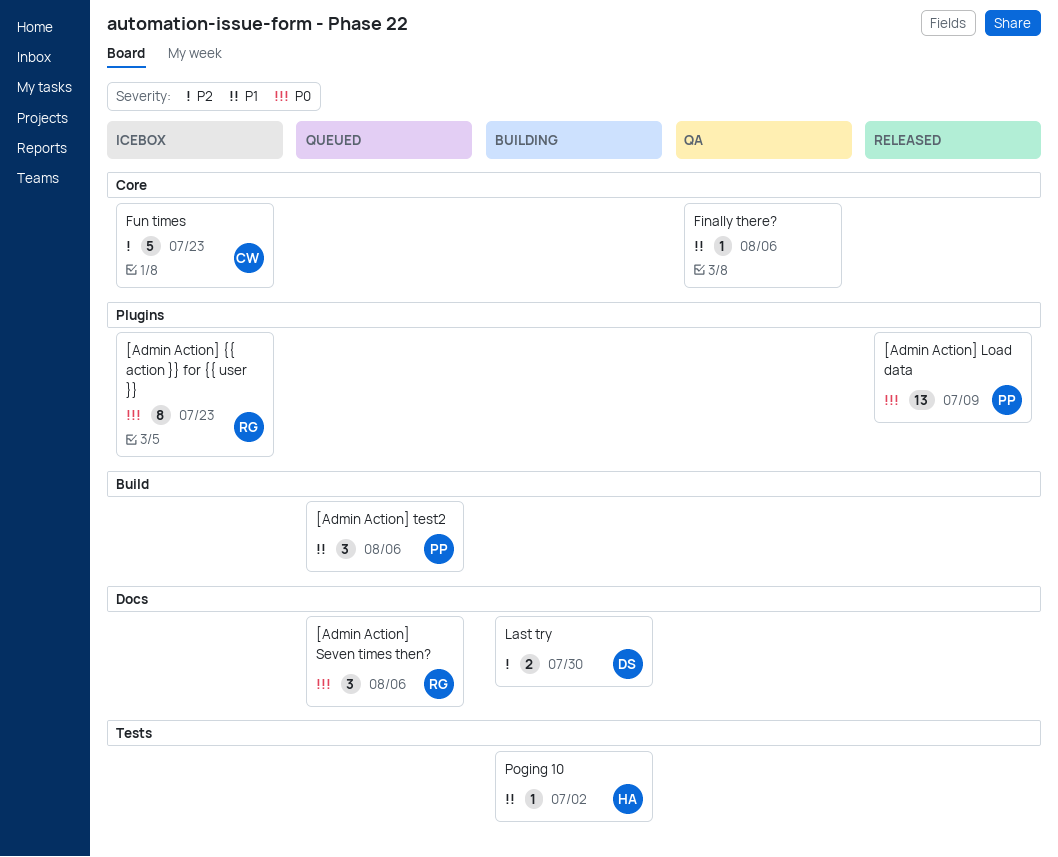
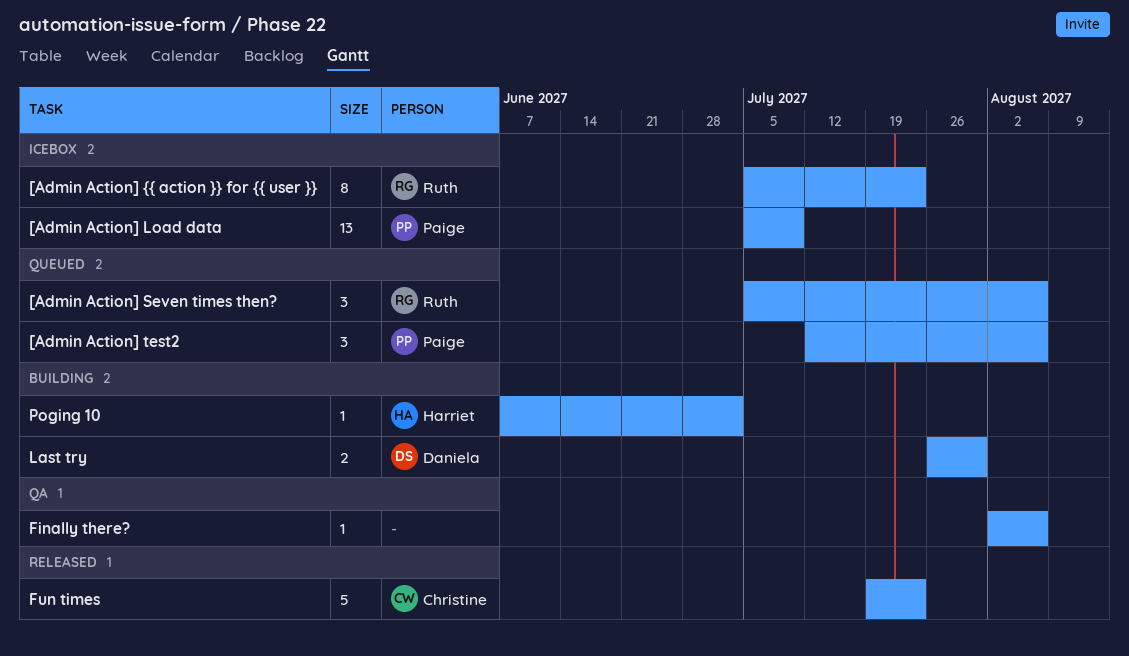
[Admin Action] Load data, status: Released -> Icebox
Fun times, status: Icebox -> Released

